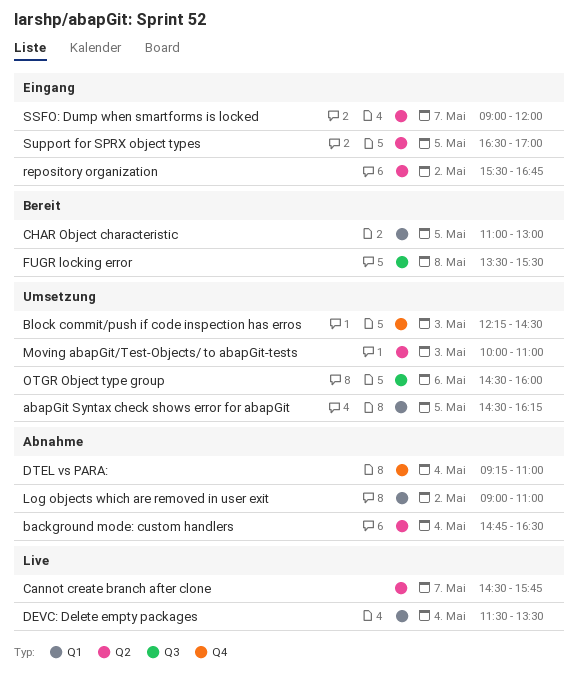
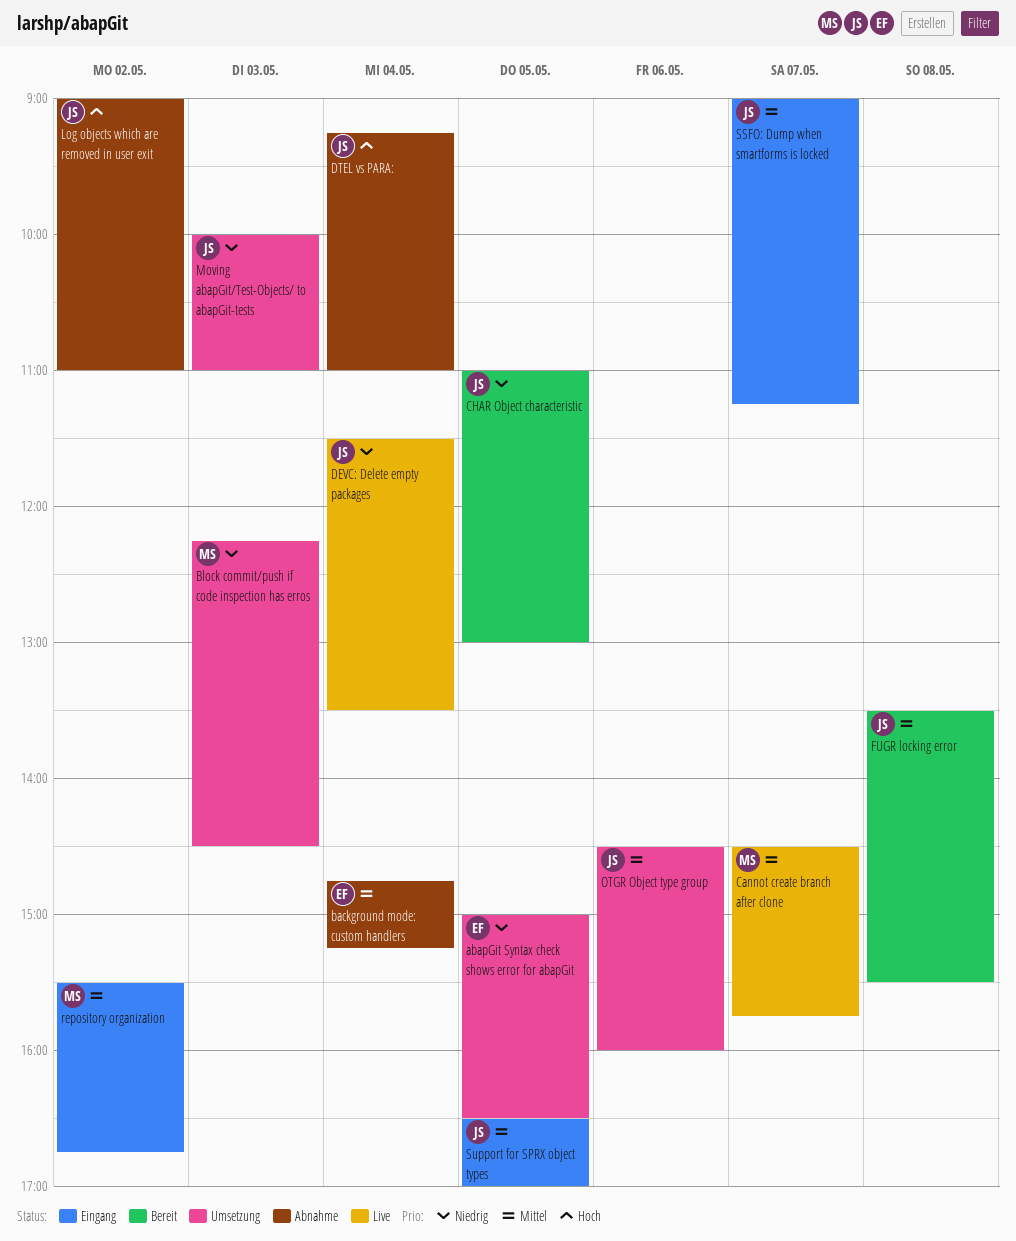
abapGit Syntax check shows error for abapGit, begins: 14:30 -> 15:00
abapGit Syntax check shows error for abapGit, ends: 16:15 -> 16:30
background mode: custom handlers, ends: 16:30 -> 15:15
SSFO: Dump when smartforms is locked, ends: 12:00 -> 11:15

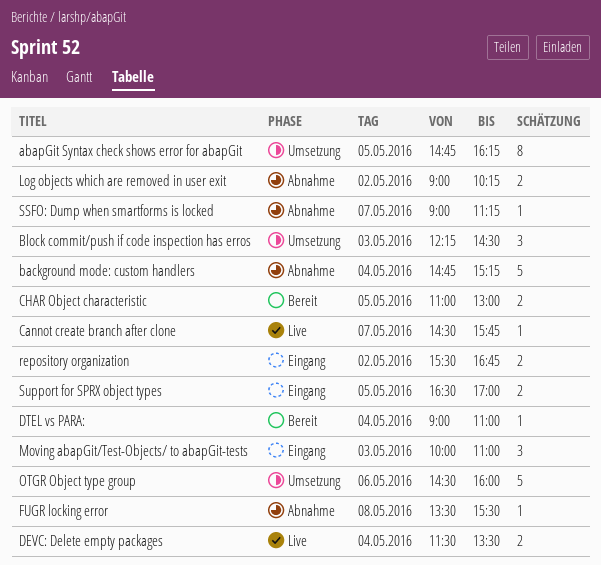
abapGit Syntax check shows error for abapGit, begins: 15:00 -> 14:45
abapGit Syntax check shows error for abapGit, ends: 16:30 -> 16:15
DTEL vs PARA:, status: Abnahme -> Bereit
DTEL vs PARA:, begins: 09:15 -> 09:00
FUGR locking error, status: Bereit -> Abnahme
Log objects which are removed in user exit, ends: 11:00 -> 10:15
Moving abapGit/Test-Objects/ to abapGit-tests, status: Umsetzung -> Eingang
SSFO: Dump when smartforms is locked, status: Eingang -> Abnahme

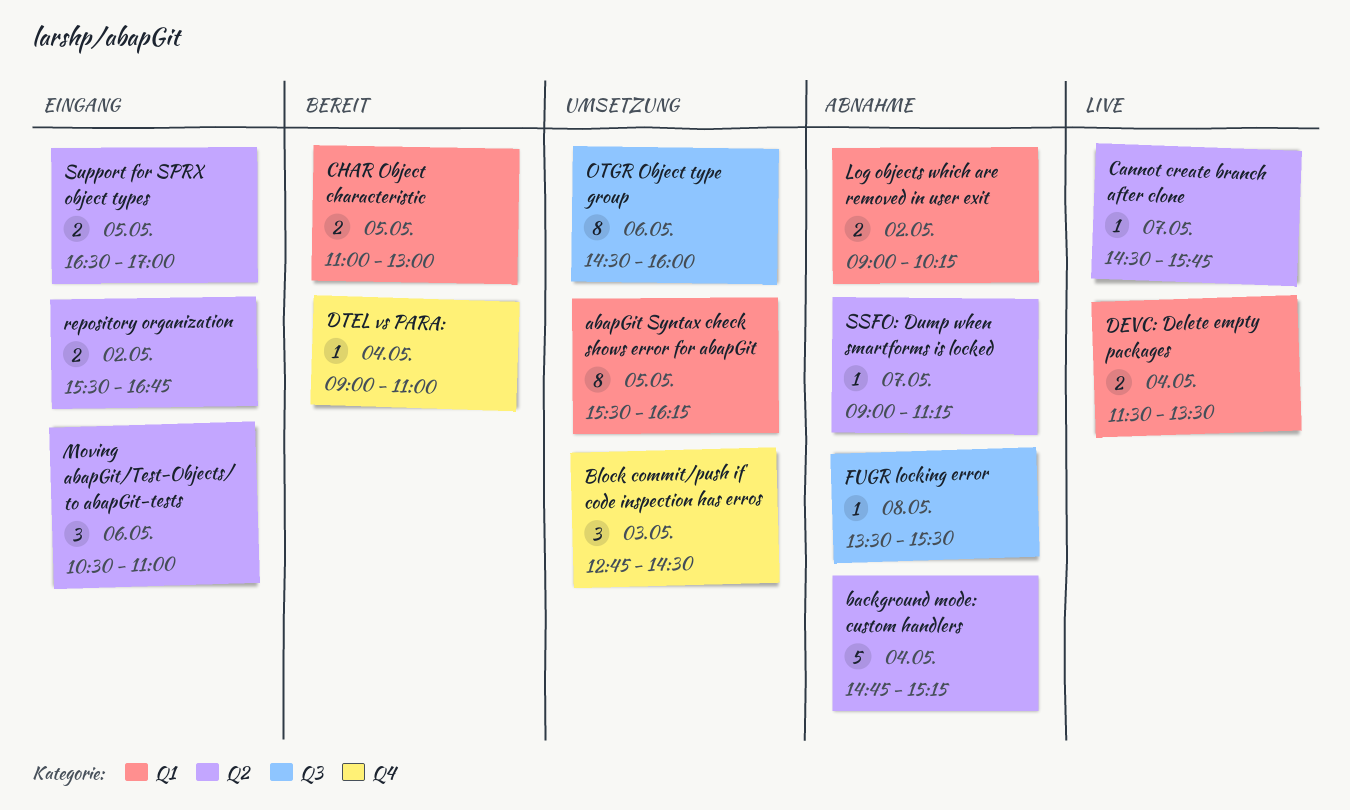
abapGit Syntax check shows error for abapGit, begins: 14:45 -> 15:30
Block commit/push if code inspection has erros, begins: 12:15 -> 12:45
Moving abapGit/Test-Objects/ to abapGit-tests, day: May 3 -> May 6
Moving abapGit/Test-Objects/ to abapGit-tests, begins: 10:00 -> 10:30
OTGR Object type group, estimate: 5 -> 8

